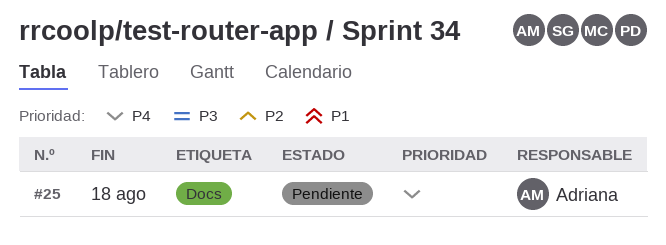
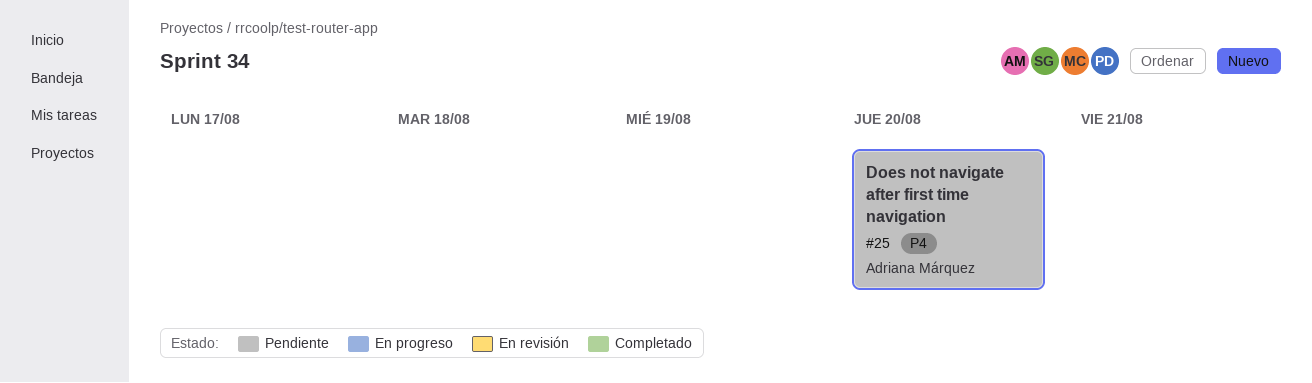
#25, due: Aug 18 -> Aug 20

